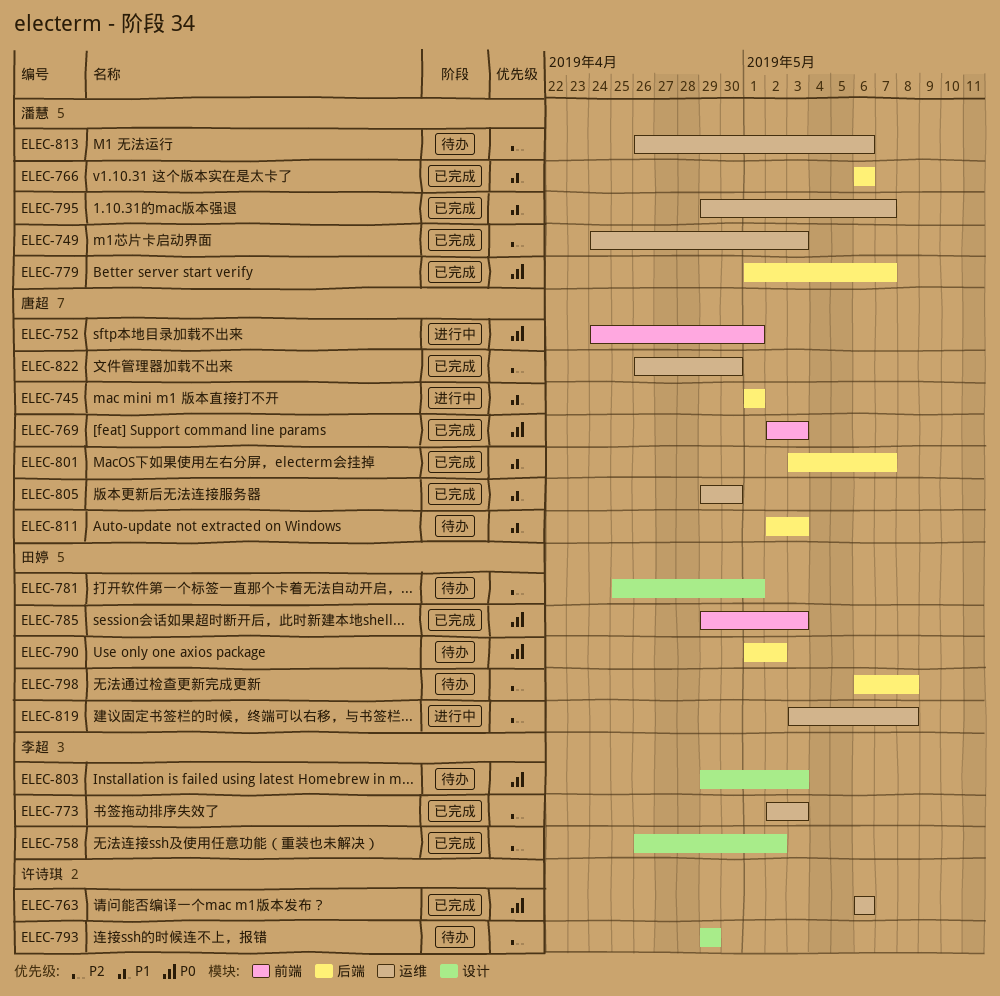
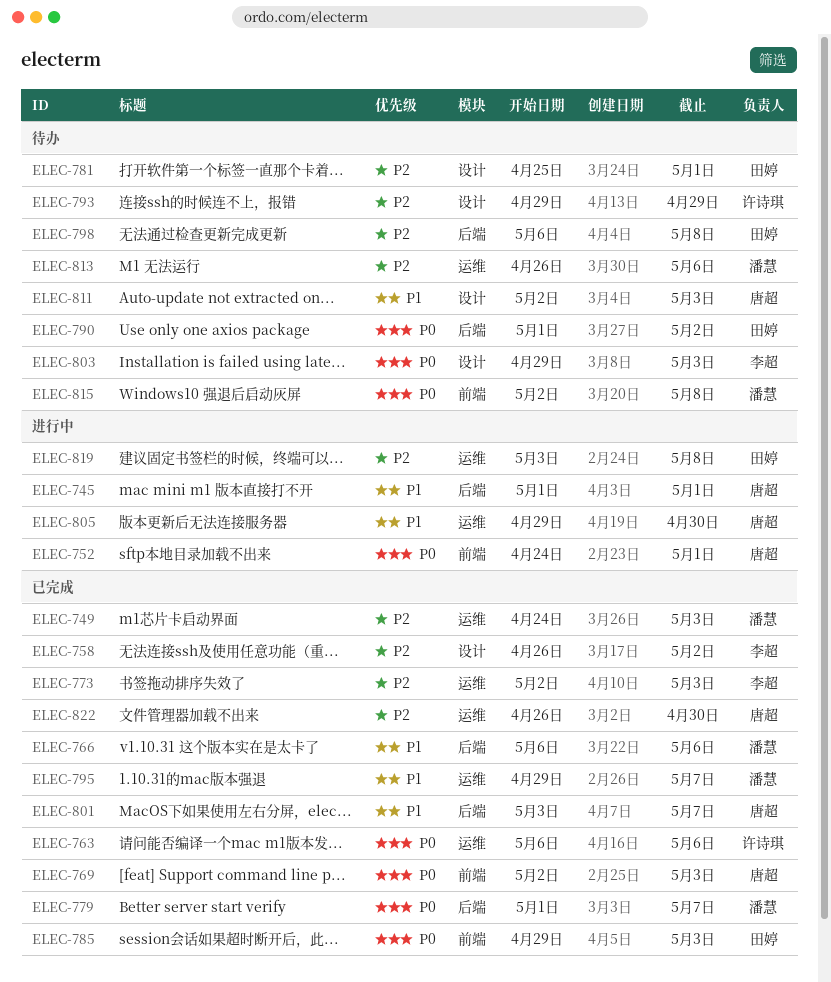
ELEC-805, status: 已完成 -> 进行中
ELEC-811, label: 后端 -> 设计
ELEC-815: none -> present

